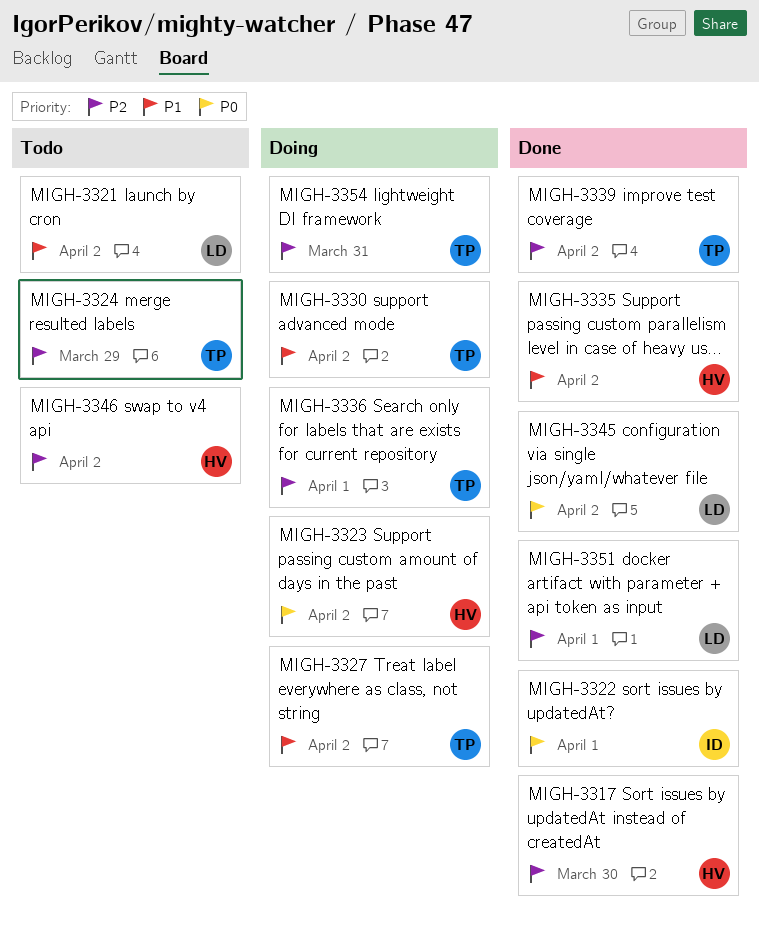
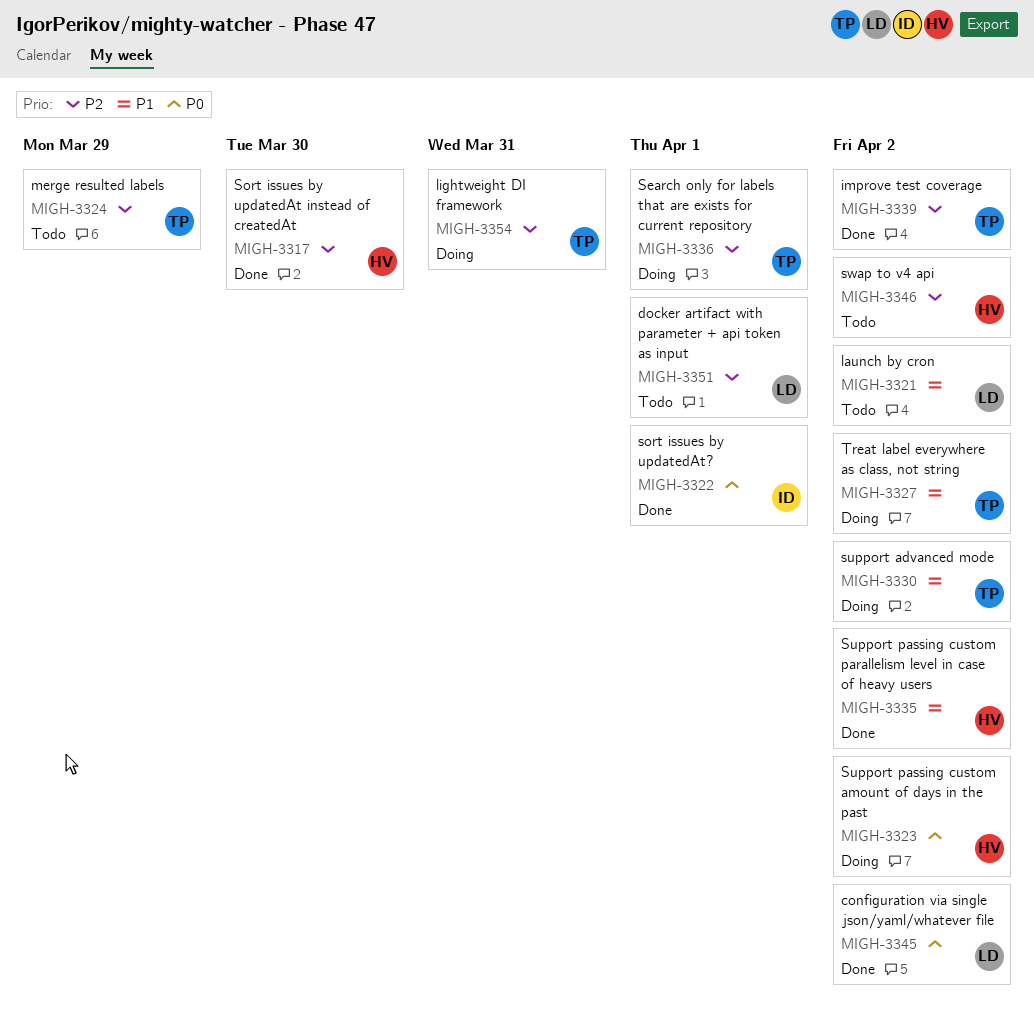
MIGH-3351, status: Done -> Todo

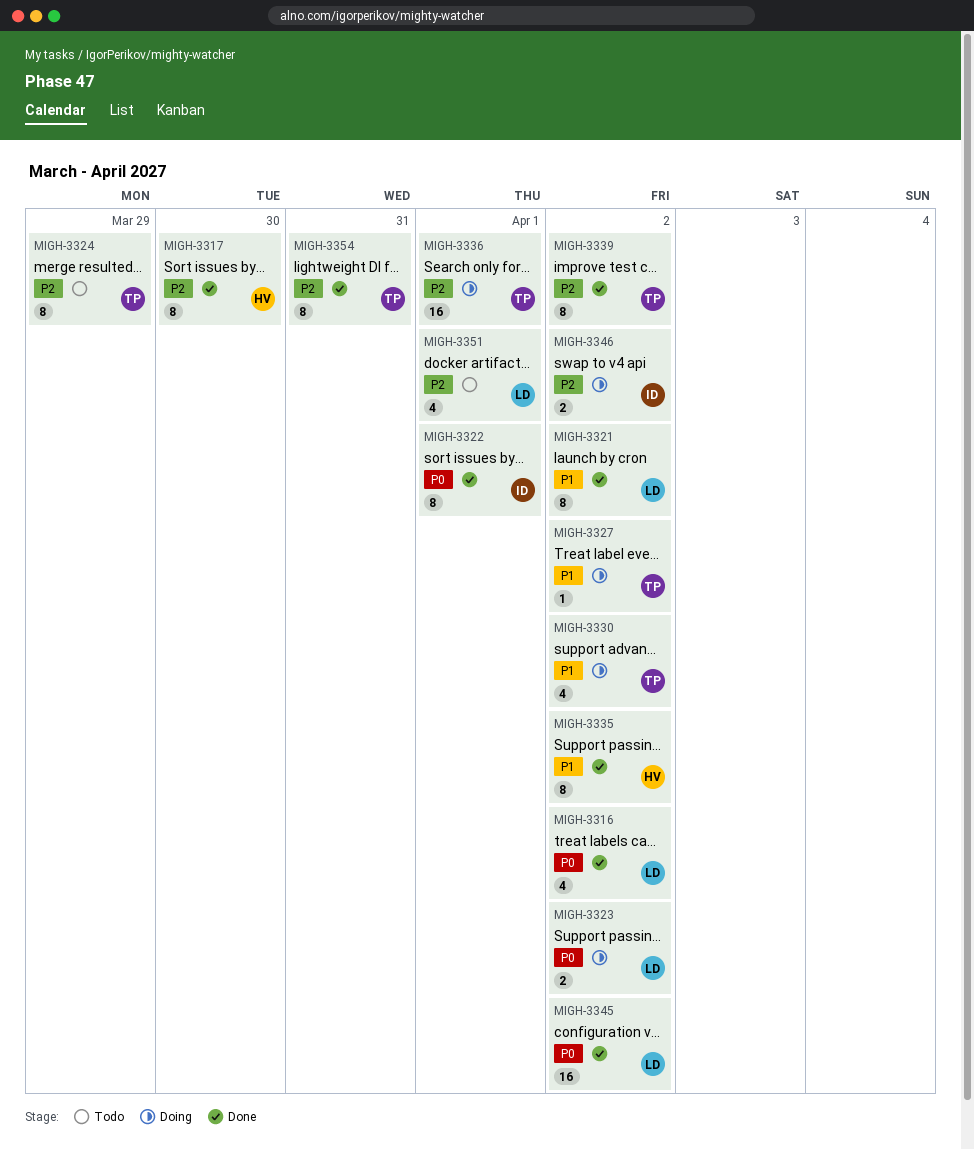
MIGH-3316: none -> present
MIGH-3321, status: Todo -> Done
MIGH-3323, owner: HV -> LD
MIGH-3346, status: Todo -> Doing
MIGH-3346, owner: HV -> ID
MIGH-3354, status: Doing -> Done

